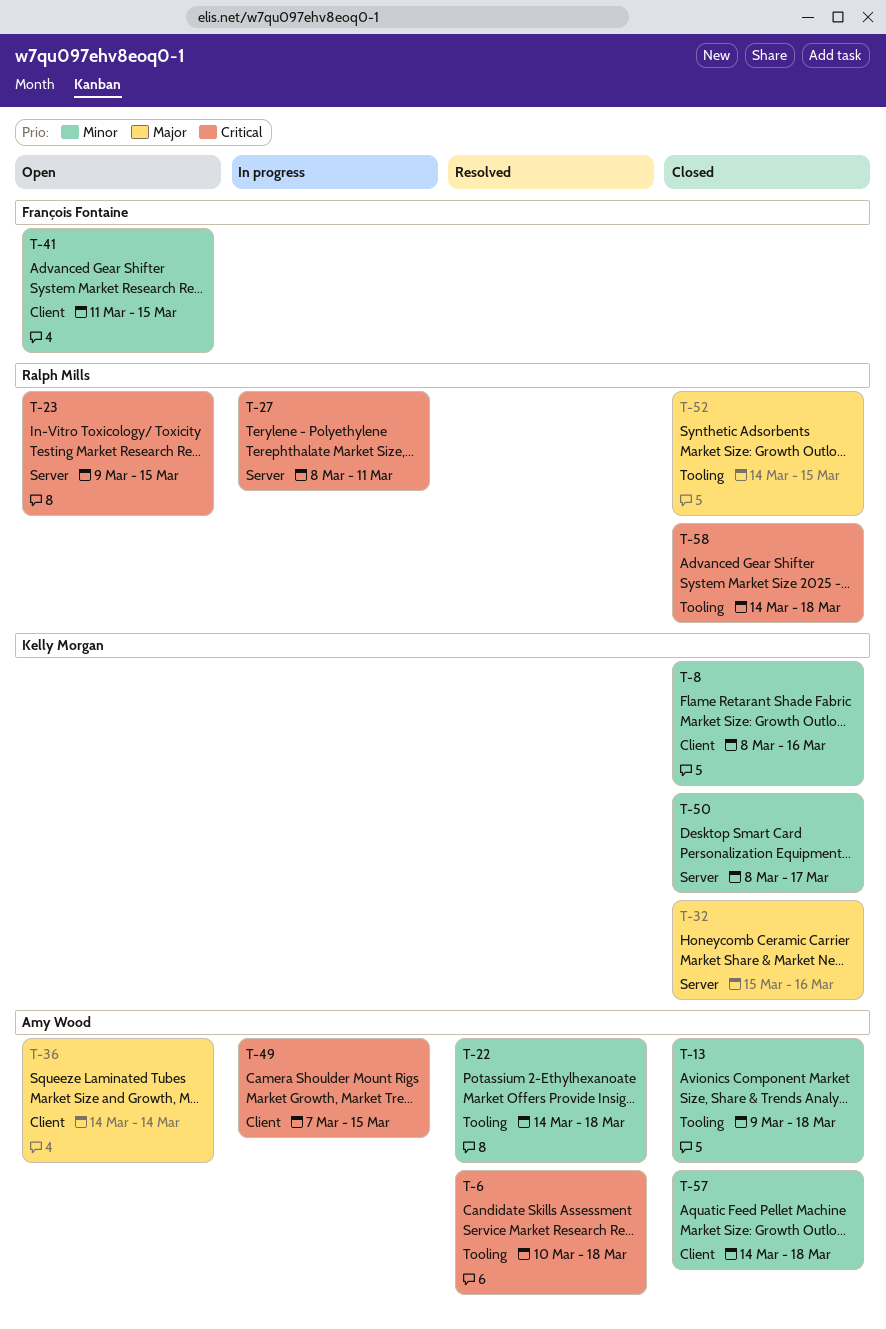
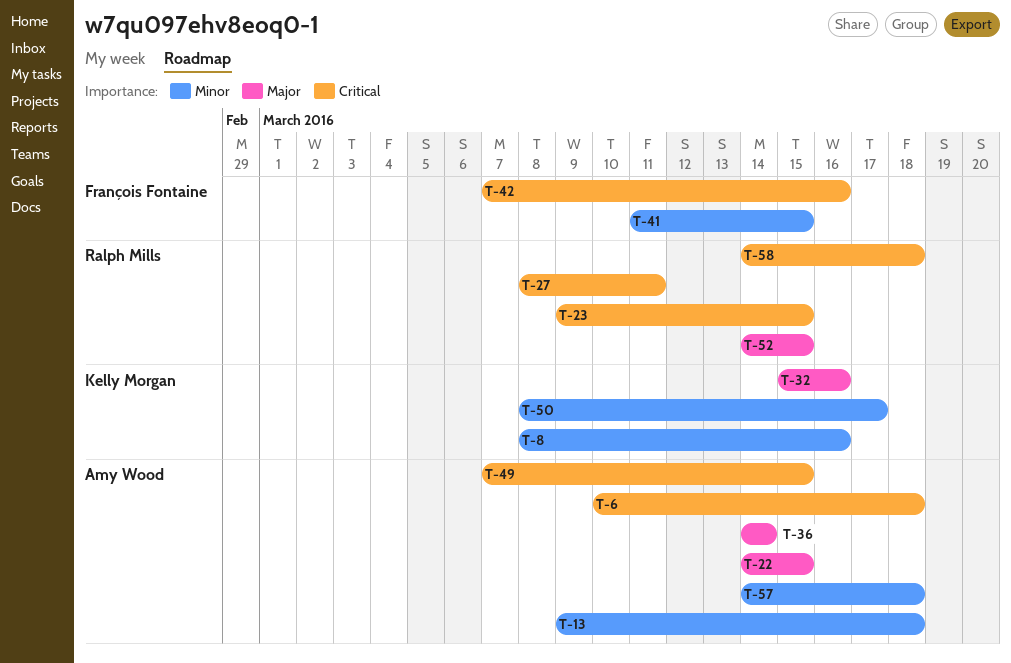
T-22, priority: Minor -> Major
T-22, due: Mar 18 -> Mar 15
T-42: none -> present

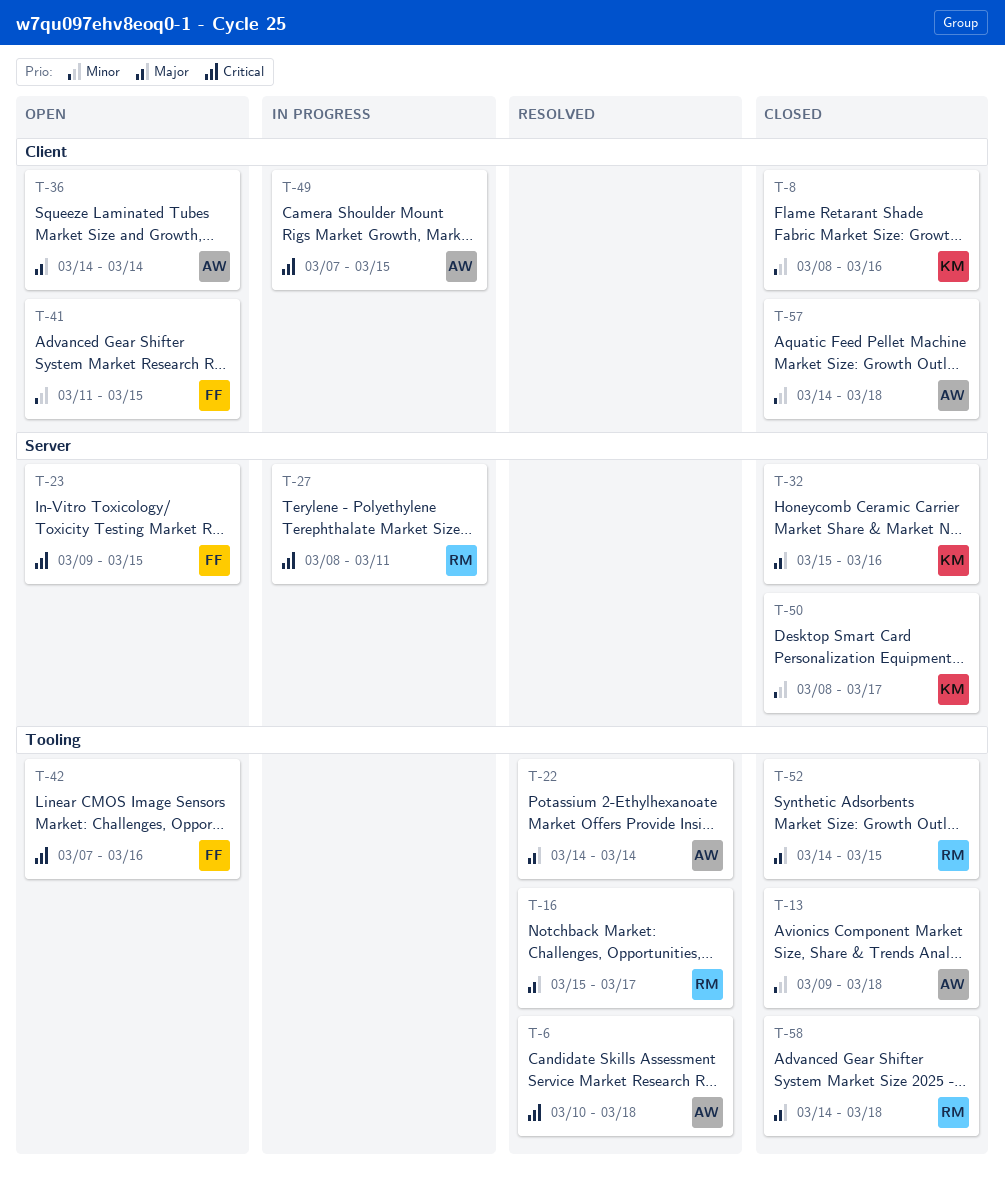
T-16: none -> present
T-22, due: Mar 15 -> Mar 14
T-23, owner: Ralph Mills -> François Fontaine
T-58, priority: Critical -> Major

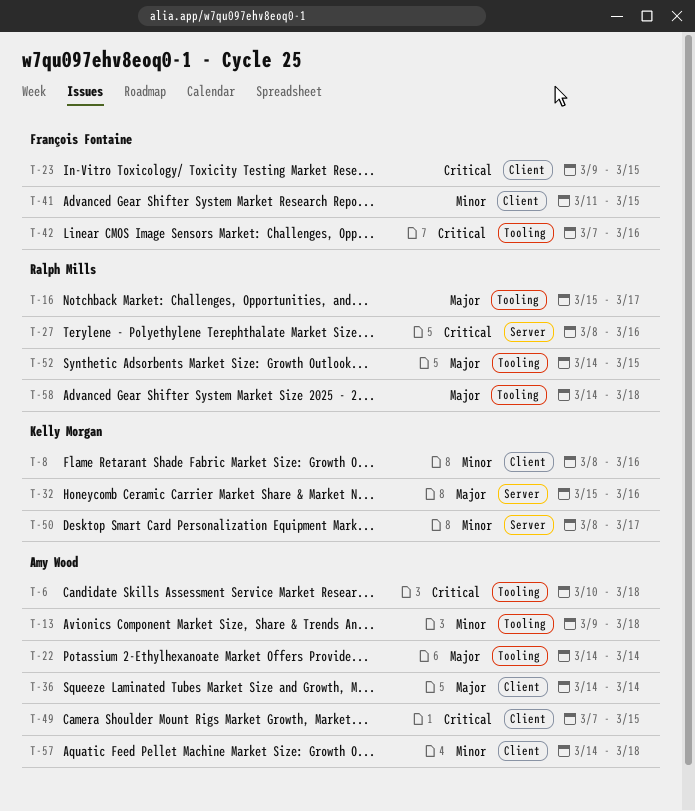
T-23, label: Server -> Client
T-27, due: Mar 11 -> Mar 16

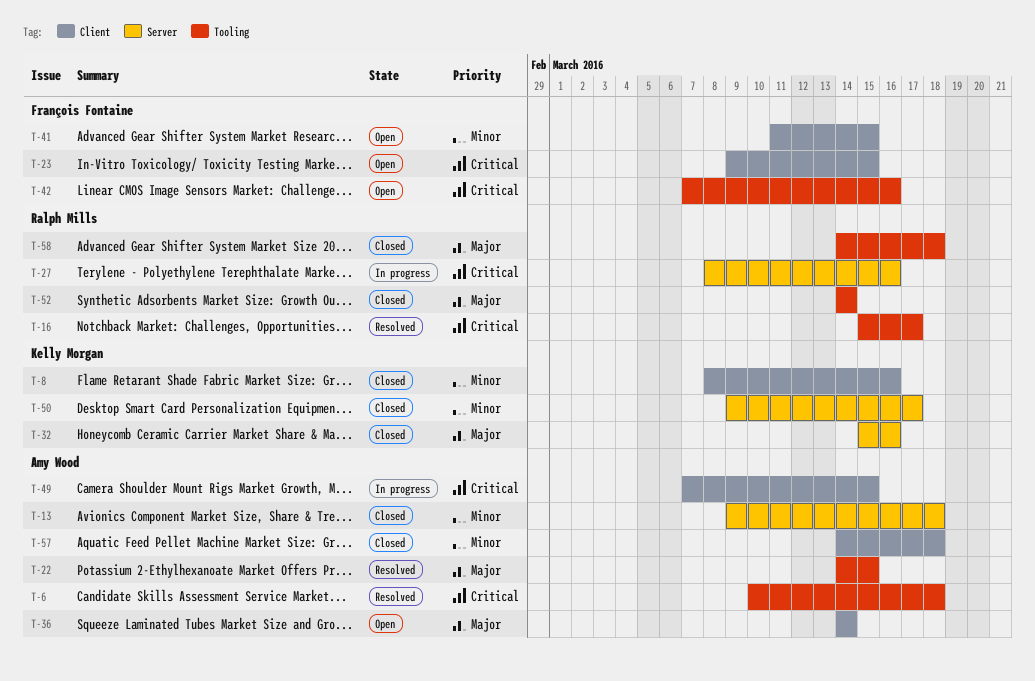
T-13, label: Tooling -> Server
T-16, priority: Major -> Critical
T-22, due: Mar 14 -> Mar 15
T-50, start: Mar 8 -> Mar 9
T-52, due: Mar 15 -> Mar 14

